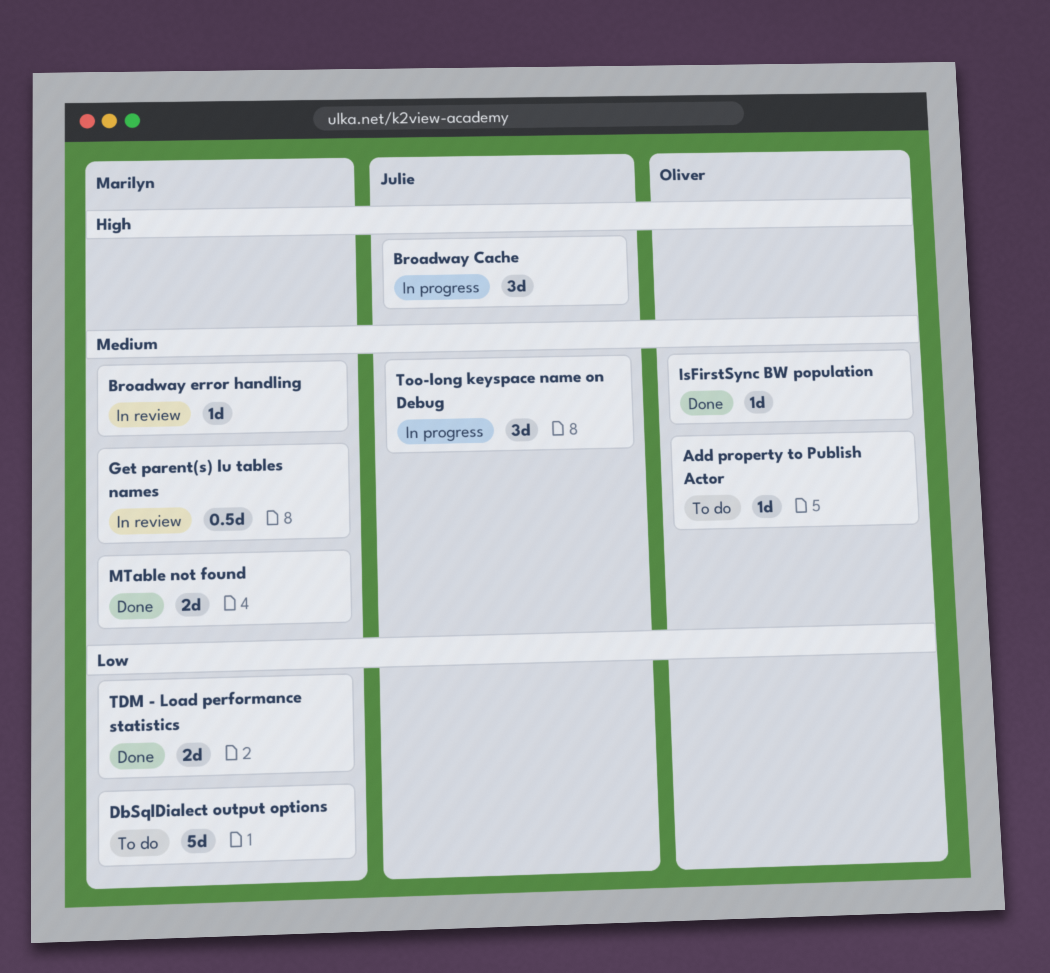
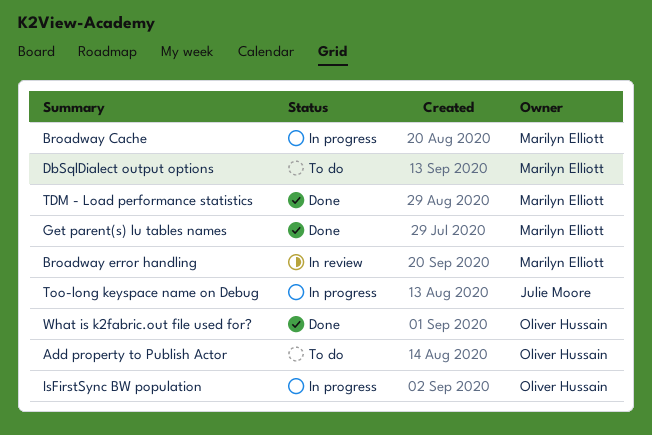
Broadway Cache, owner: Julie Moore -> Marilyn Elliott
Get parent(s) lu tables names, status: In review -> Done
IsFirstSync BW population, status: Done -> In progress
MTable not found: present -> none
What is k2fabric.out file used for?: none -> present

